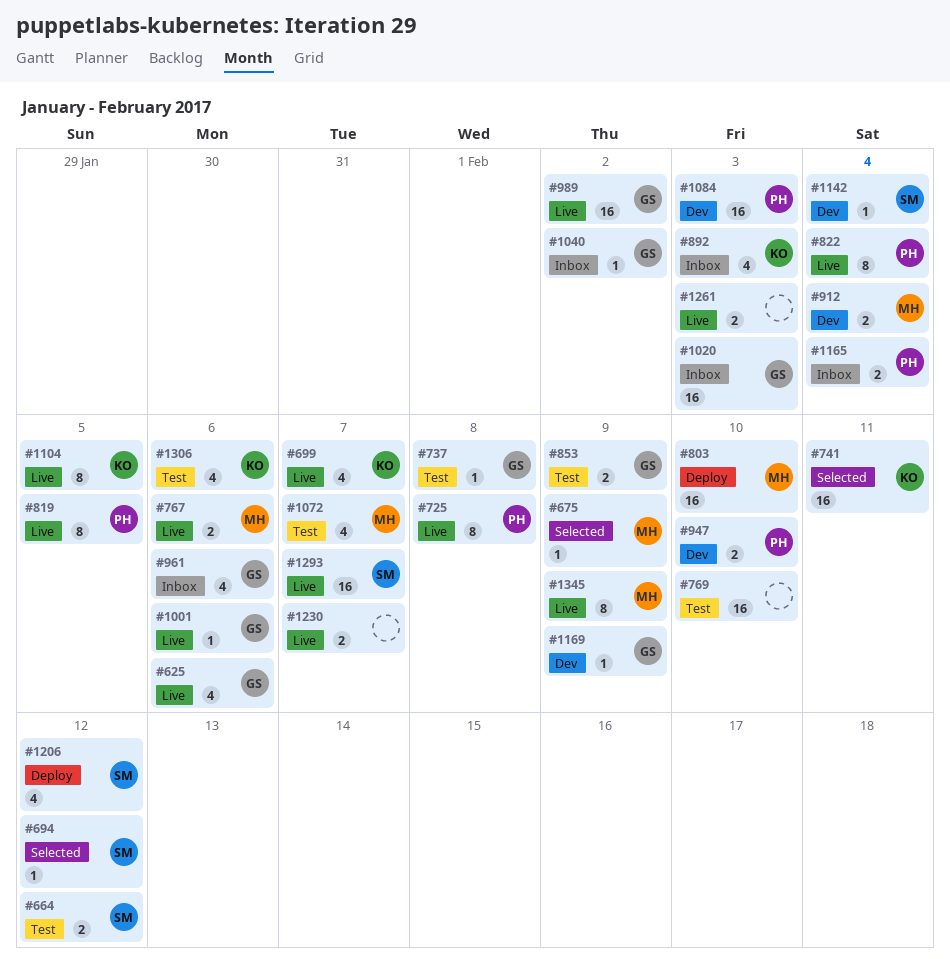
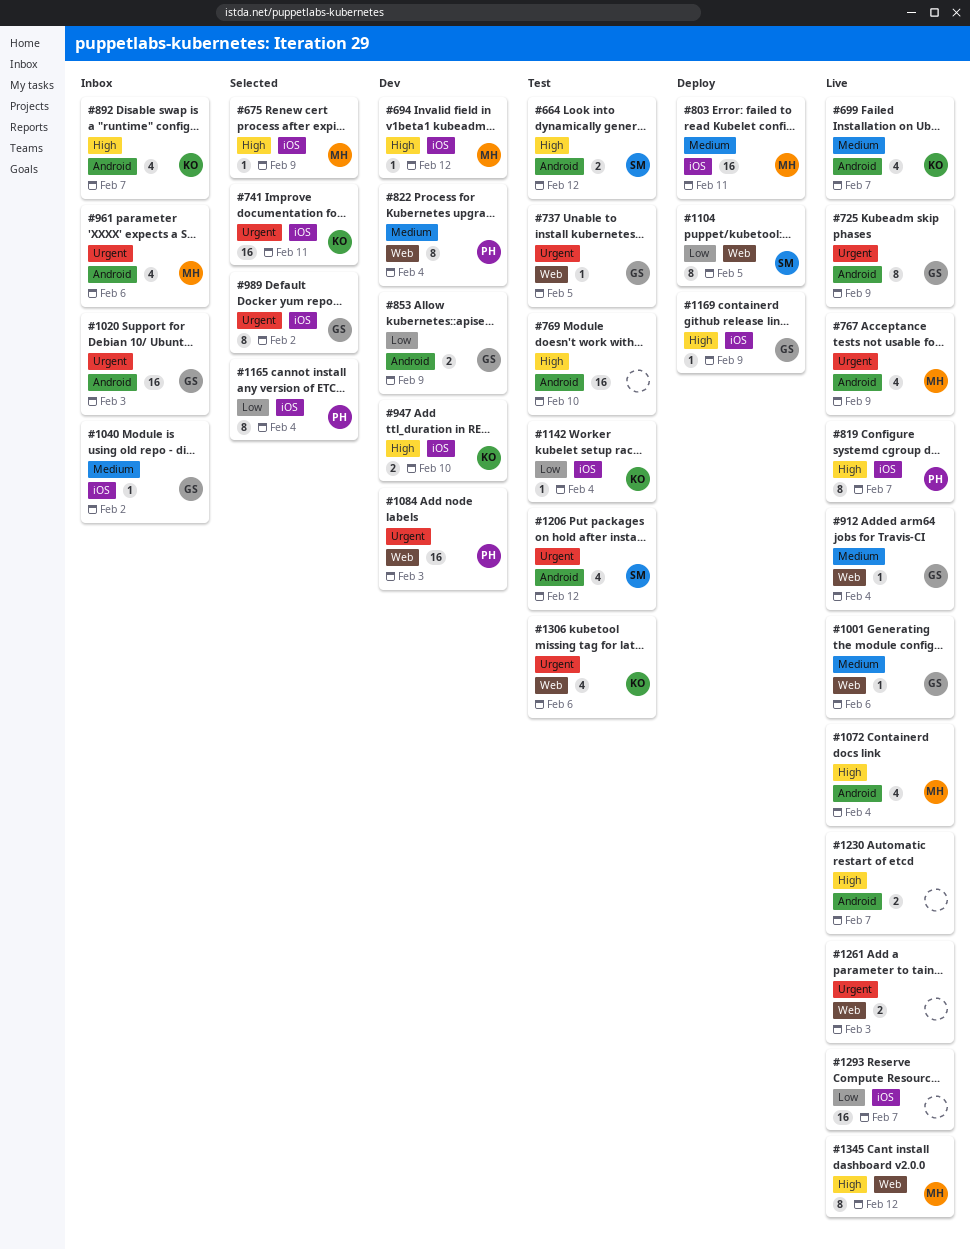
#625: present -> none
#694, status: Selected -> Dev
#694, owner: SM -> MH
#725, owner: PH -> GS
#725, due: Feb 8 -> Feb 9
#737, due: Feb 8 -> Feb 5
#767, estimate: 2 -> 4
#767, due: Feb 6 -> Feb 9
#803, due: Feb 10 -> Feb 11
#819, due: Feb 5 -> Feb 7
#822, status: Live -> Dev
#853, status: Test -> Dev
#892, due: Feb 3 -> Feb 7
#912, status: Dev -> Live
#912, owner: MH -> GS
#912, estimate: 2 -> 1
#947, owner: PH -> KO
#961, owner: GS -> MH
#989, status: Live -> Selected
#989, estimate: 16 -> 8
#1072, status: Test -> Live
#1072, due: Feb 7 -> Feb 4
#1104, status: Live -> Deploy
#1104, owner: KO -> SM
#1142, status: Dev -> Test
#1142, owner: SM -> KO
#1165, status: Inbox -> Selected
#1165, estimate: 2 -> 8
#1169, status: Dev -> Deploy
#1206, status: Deploy -> Test
#1293, owner: SM -> none
#1345, due: Feb 9 -> Feb 12

